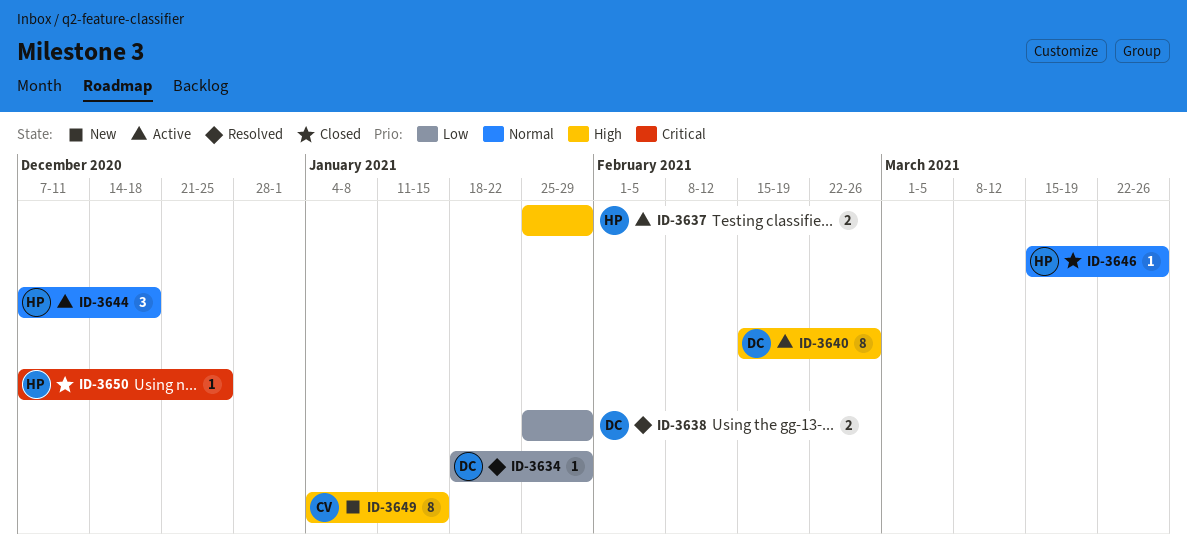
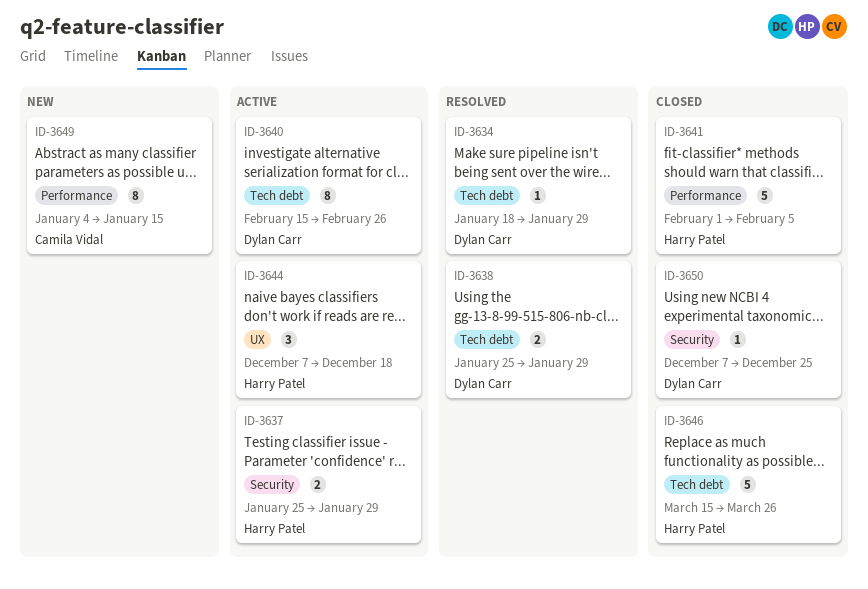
ID-3641: none -> present
ID-3646, estimate: 1 -> 5
ID-3650, owner: Harry Patel -> Dylan Carr

